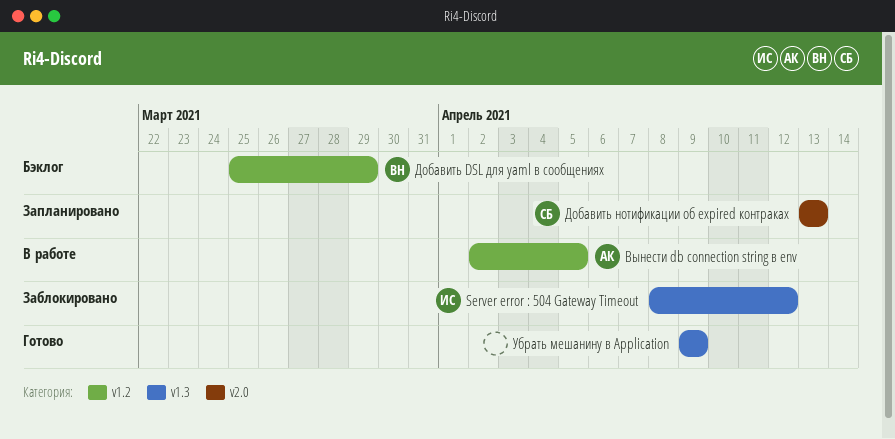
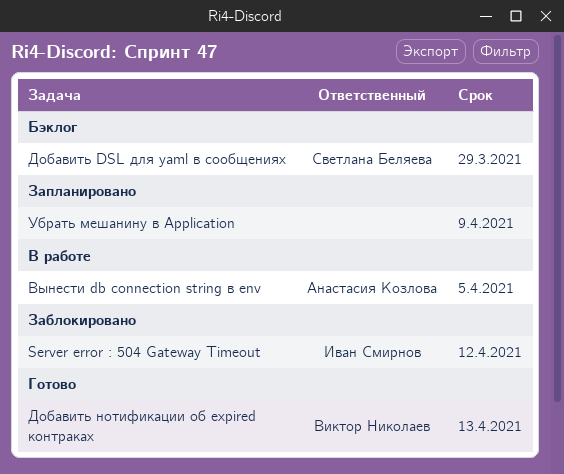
Добавить DSL для yaml в сообщениях, owner: Виктор Николаев -> Светлана Беляева
Добавить нотификации об expired контраках, status: Запланировано -> Готово
Добавить нотификации об expired контраках, owner: Светлана Беляева -> Виктор Николаев
Убрать мешанину в Application, status: Готово -> Запланировано

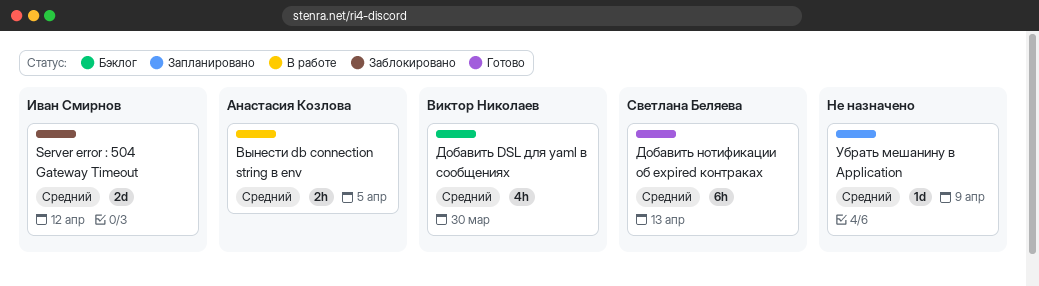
Добавить DSL для yaml в сообщениях, owner: Светлана Беляева -> Виктор Николаев
Добавить DSL для yaml в сообщениях, due: Mar 29 -> Mar 30
Добавить нотификации об expired контраках, owner: Виктор Николаев -> Светлана Беляева

